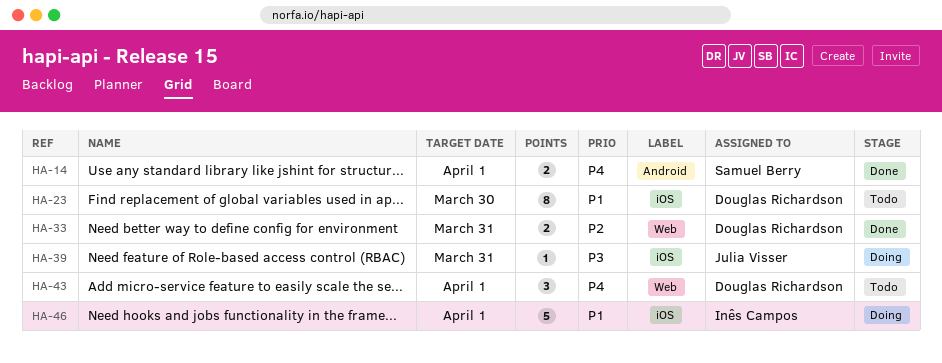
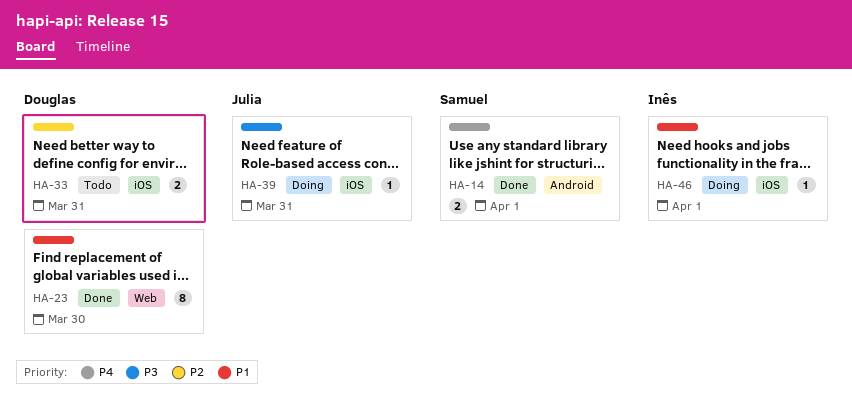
HA-23, status: Todo -> Done
HA-23, label: iOS -> Web
HA-33, status: Done -> Todo
HA-33, label: Web -> iOS
HA-43: present -> none
HA-46, estimate: 5 -> 1

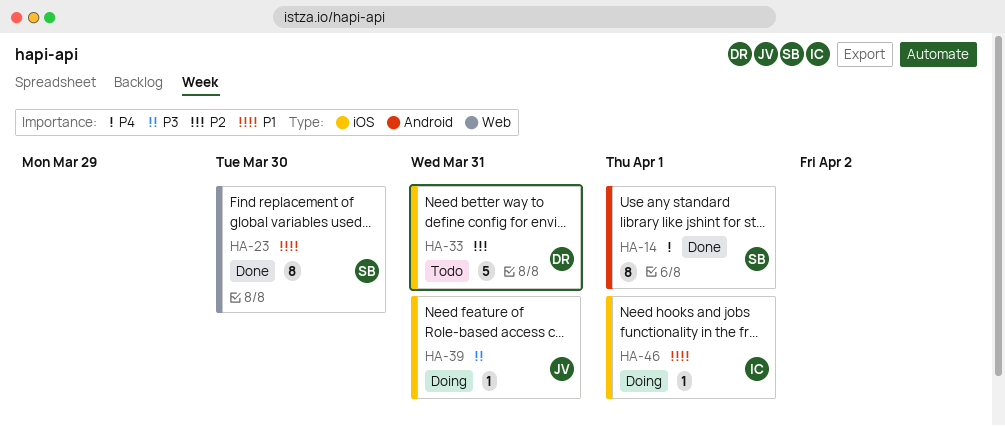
HA-14, estimate: 2 -> 8
HA-23, owner: Douglas -> Samuel
HA-33, estimate: 2 -> 5

